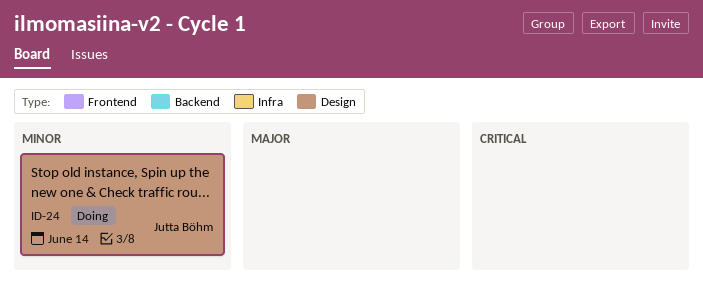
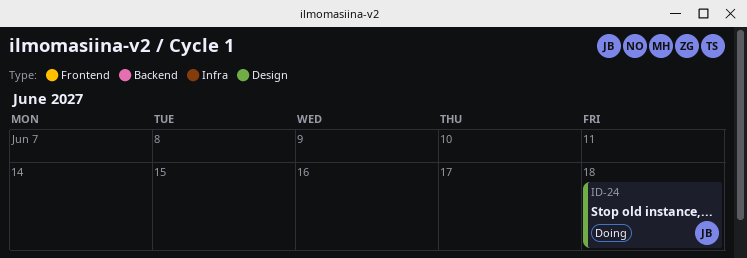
ID-24, due: Jun 14 -> Jun 18

